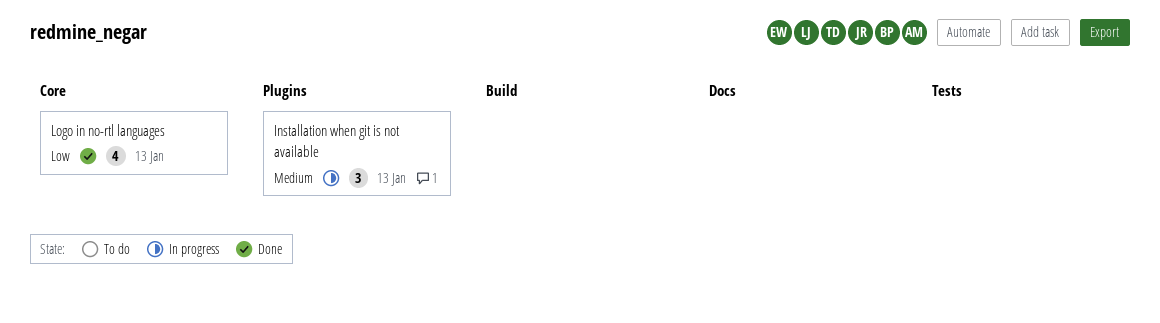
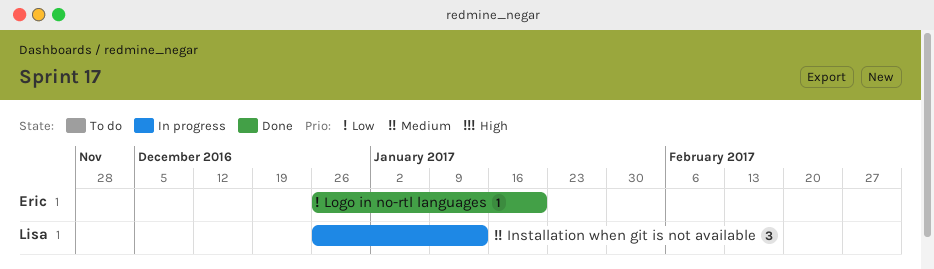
Logo in no-rtl languages, estimate: 4 -> 1
Logo in no-rtl languages, due: Jan 13 -> Jan 20

